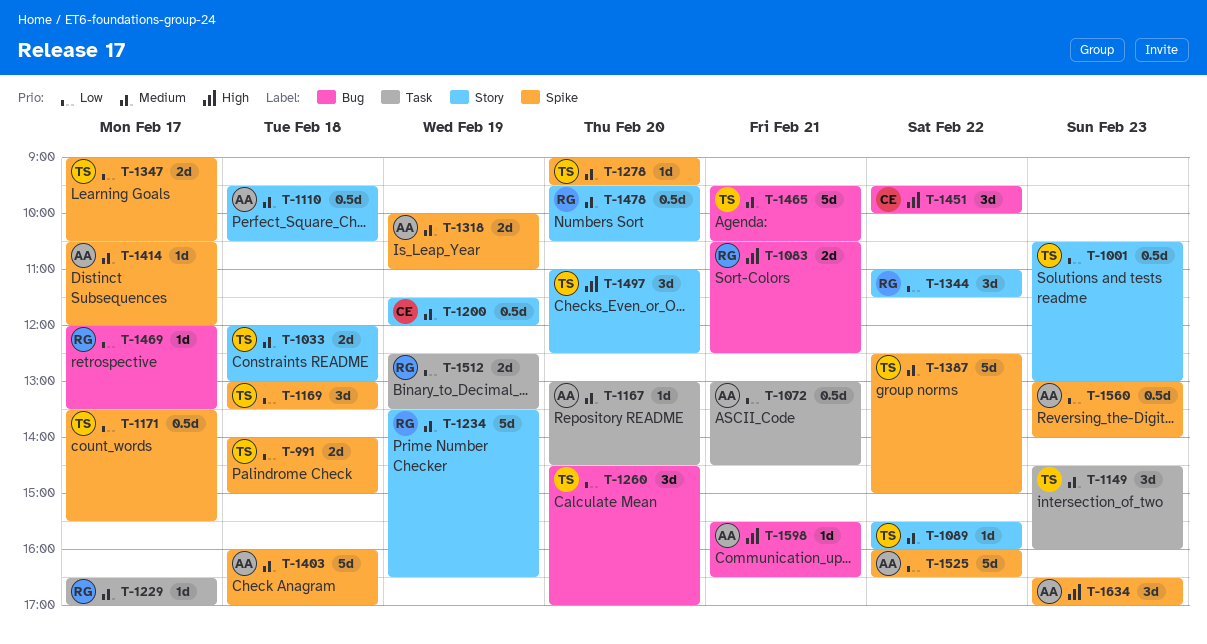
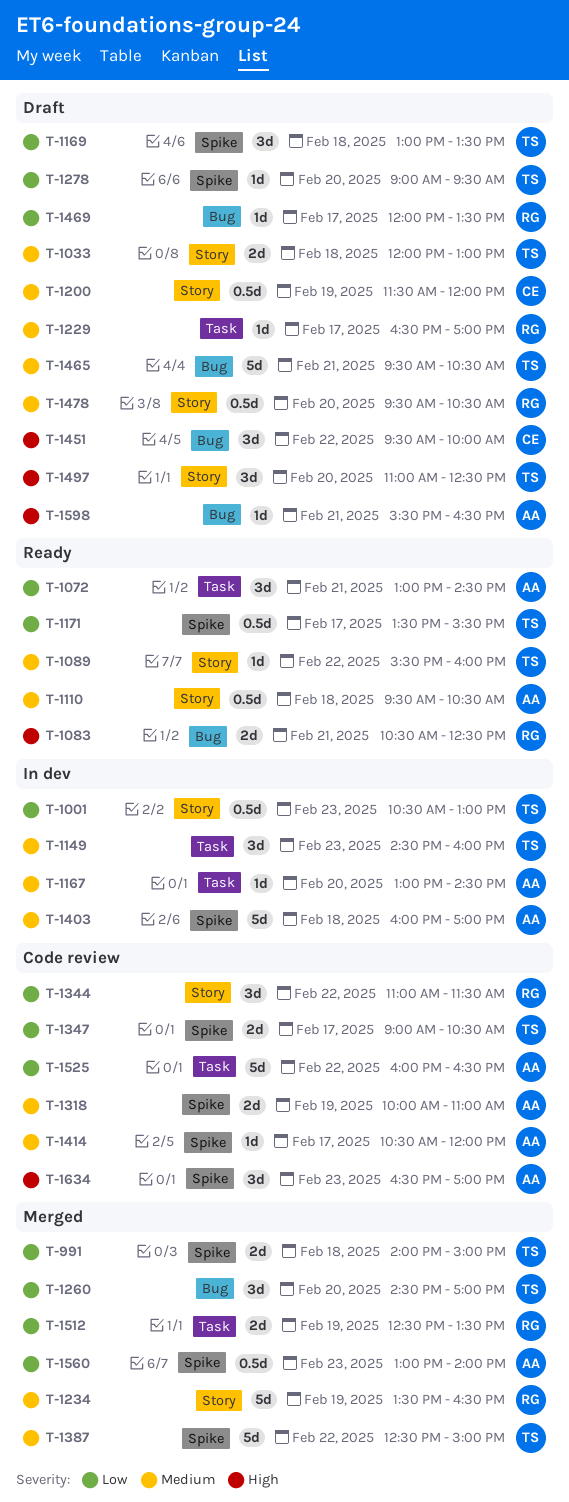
T-1072, estimate: 0.5d -> 3d
T-1278, priority: Medium -> Low
T-1525, label: Spike -> Task

